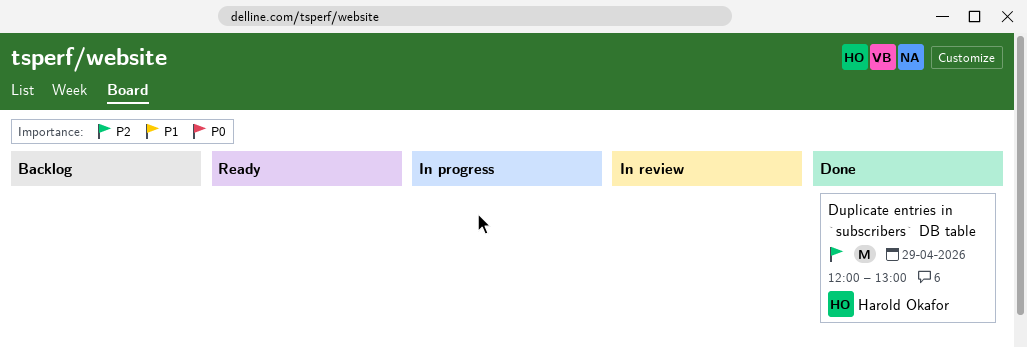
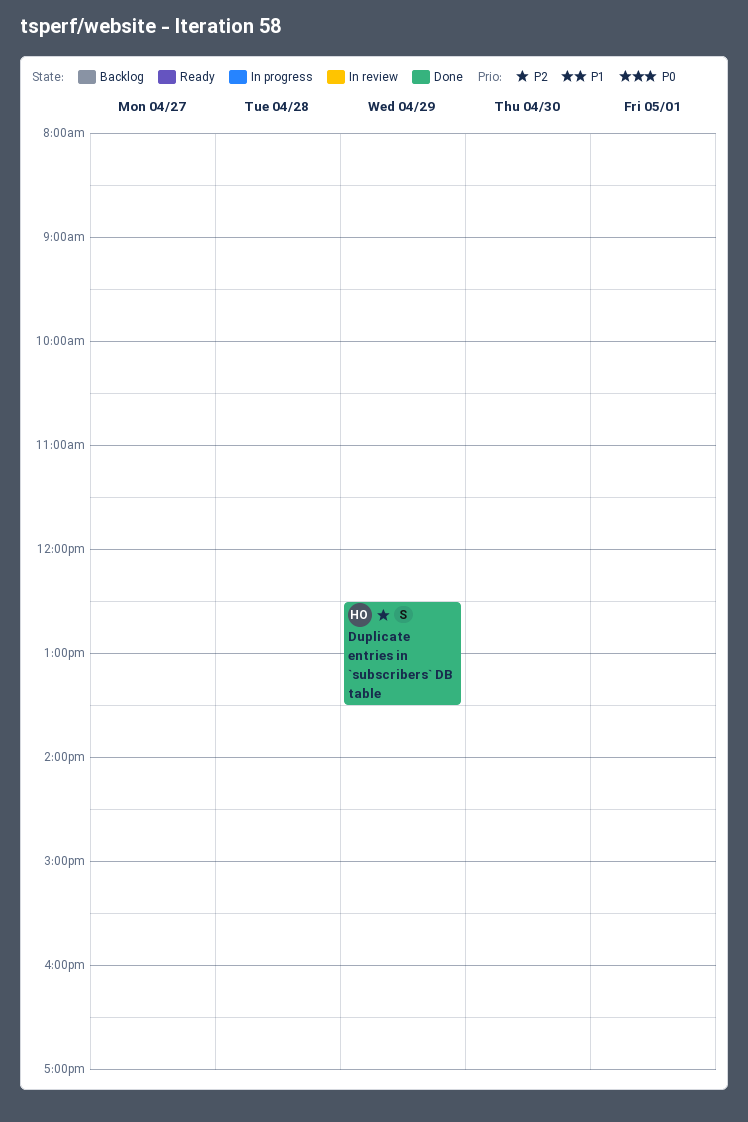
Duplicate entries in `subscribers` DB table, estimate: M -> S
Duplicate entries in `subscribers` DB table, begins: 12:00 -> 12:30
Duplicate entries in `subscribers` DB table, ends: 13:00 -> 13:30

